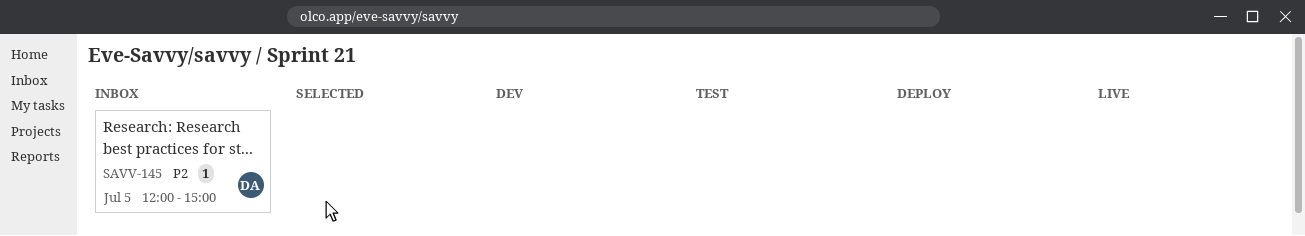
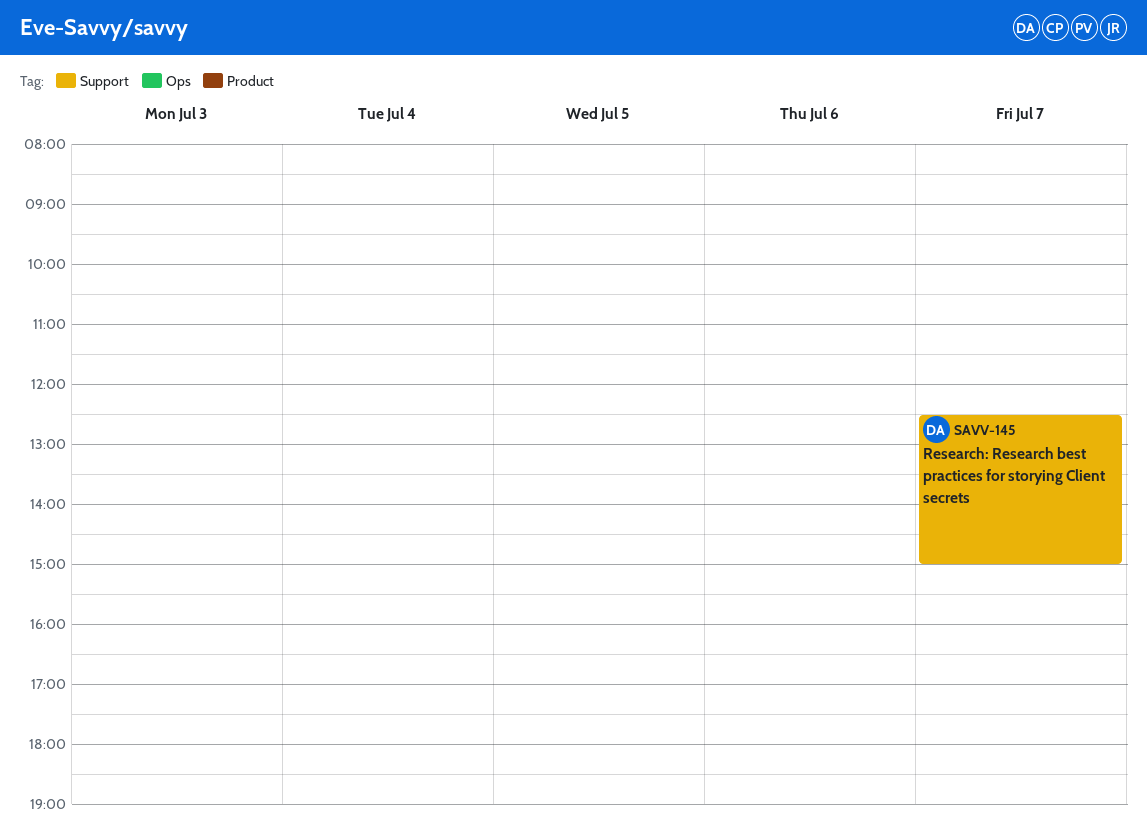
SAVV-145, day: Jul 5 -> Jul 7
SAVV-145, begins: 12:00 -> 12:30

